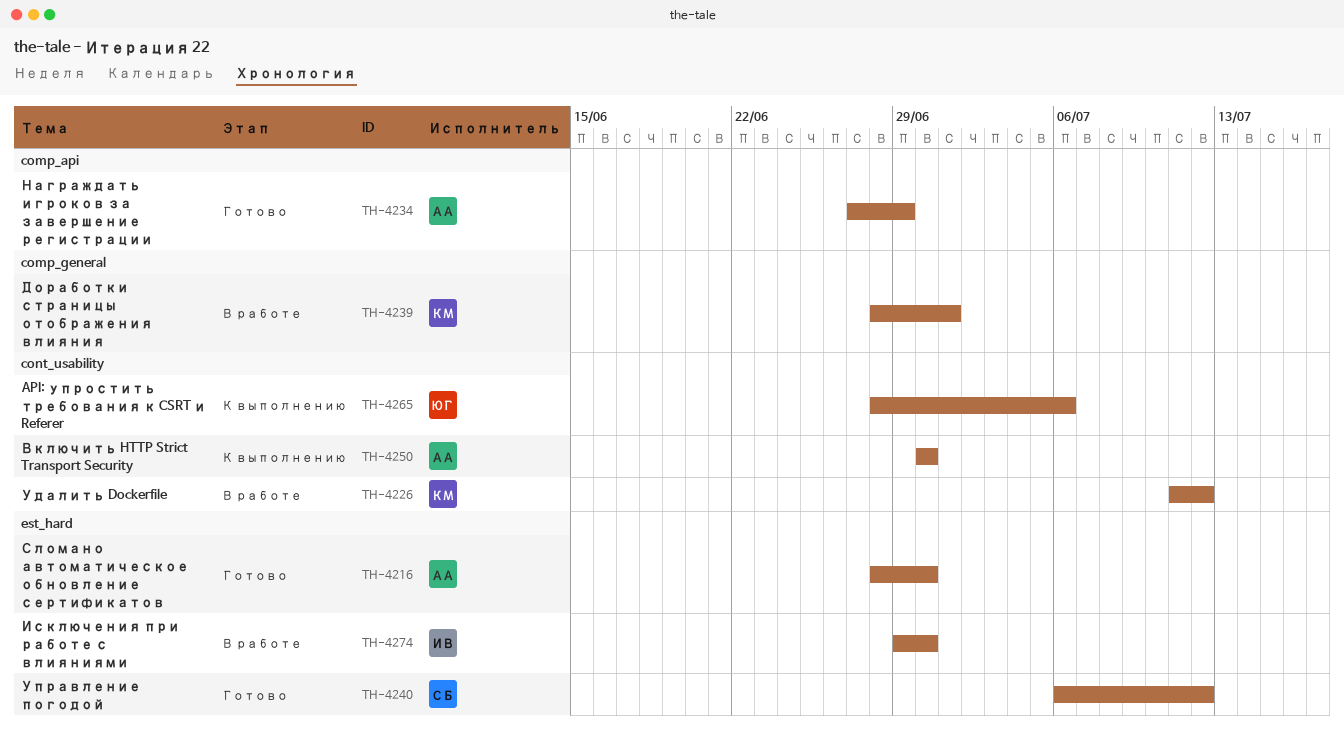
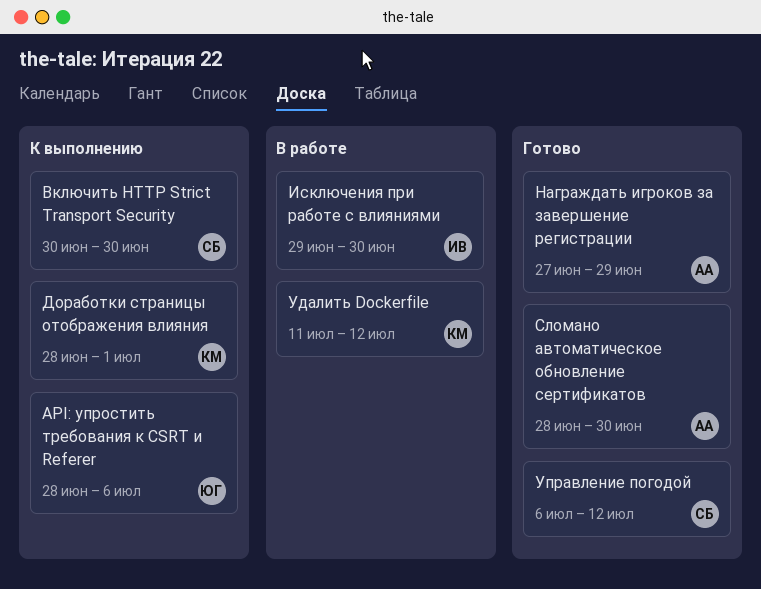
Включить HTTP Strict Transport Security, owner: АА -> СБ
Доработки страницы отображения влияния, status: В работе -> К выполнению

